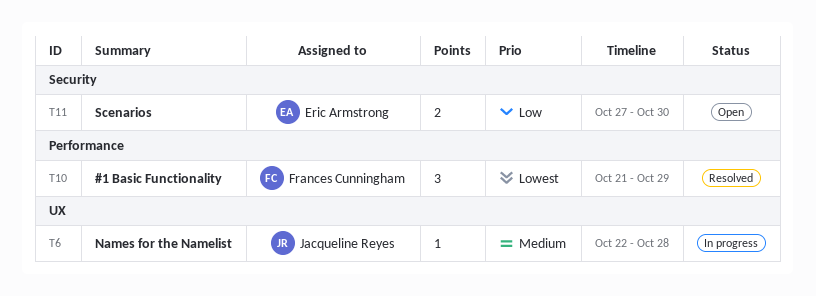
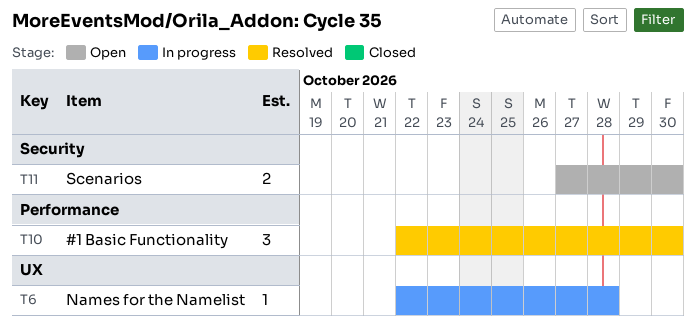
T10, start: Oct 21 -> Oct 22
T10, due: Oct 29 -> Oct 30

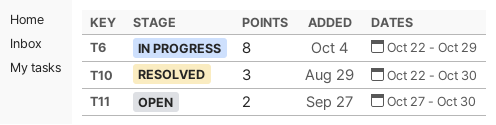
T6, estimate: 1 -> 8
T6, due: Oct 28 -> Oct 29

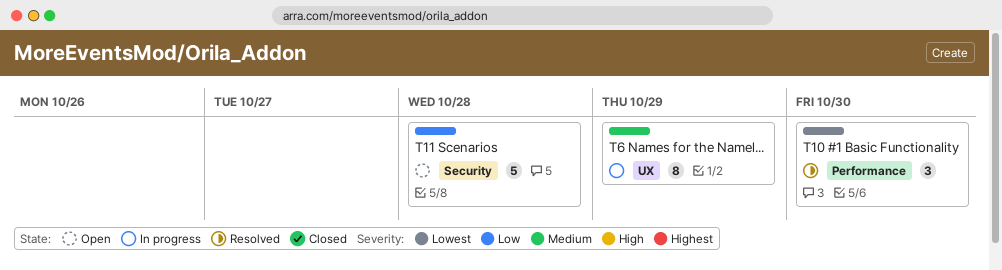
T11, estimate: 2 -> 5
T11, due: Oct 30 -> Oct 28

